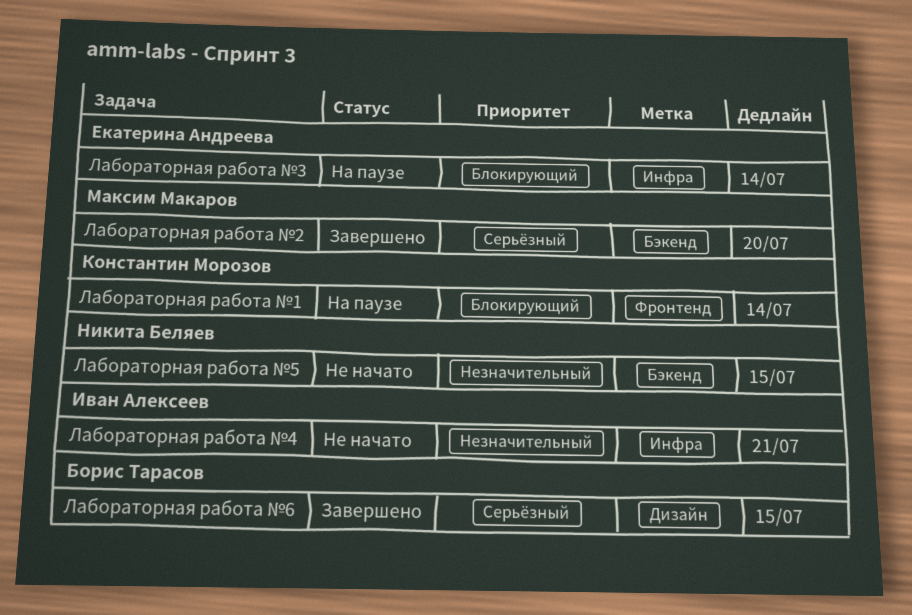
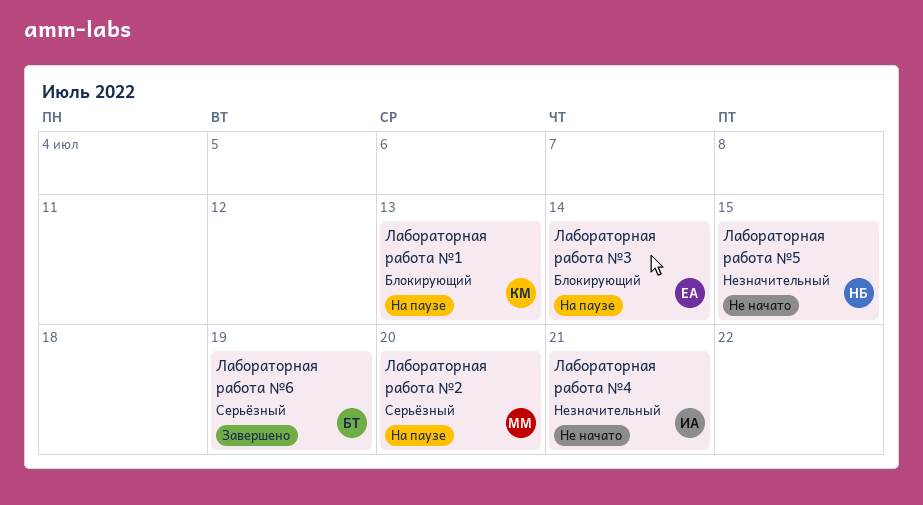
Лабораторная работа №1, due: Jul 14 -> Jul 13
Лабораторная работа №2, status: Завершено -> На паузе
Лабораторная работа №6, due: Jul 15 -> Jul 19

